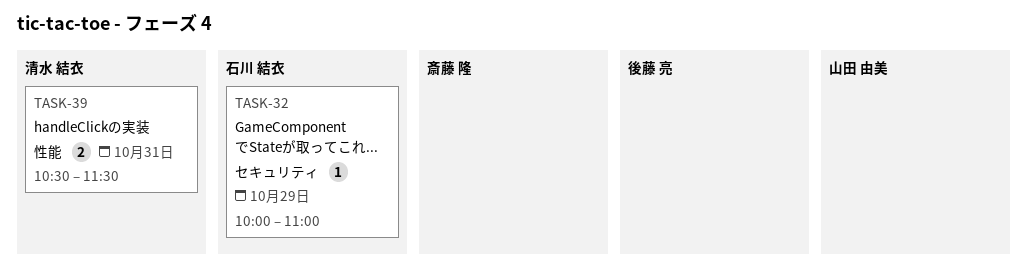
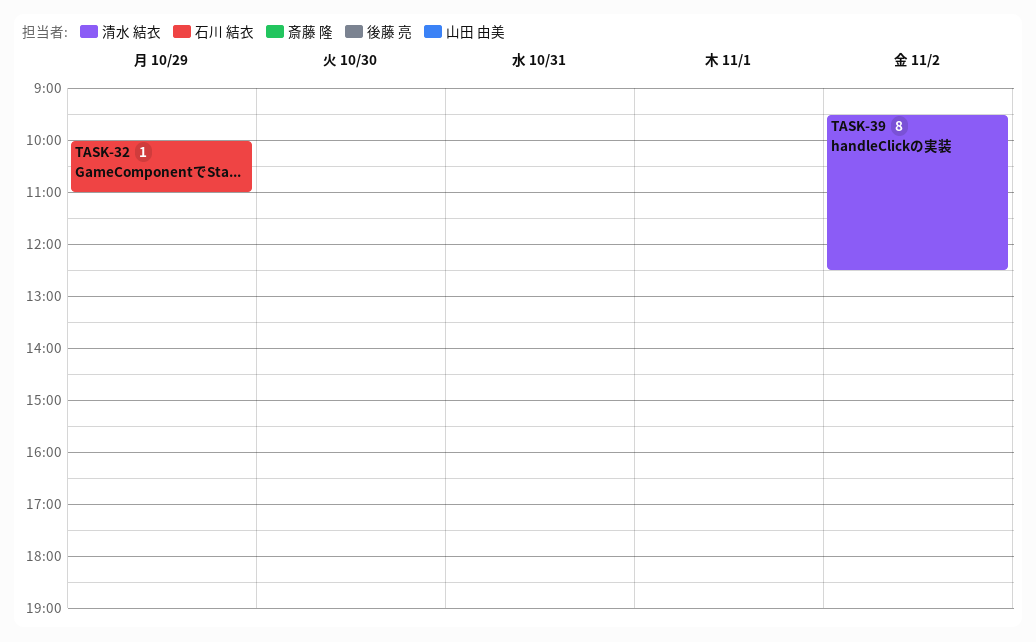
TASK-39, estimate: 2 -> 8
TASK-39, day: Oct 31 -> Nov 2
TASK-39, begins: 10:30 -> 09:30
TASK-39, ends: 11:30 -> 12:30

